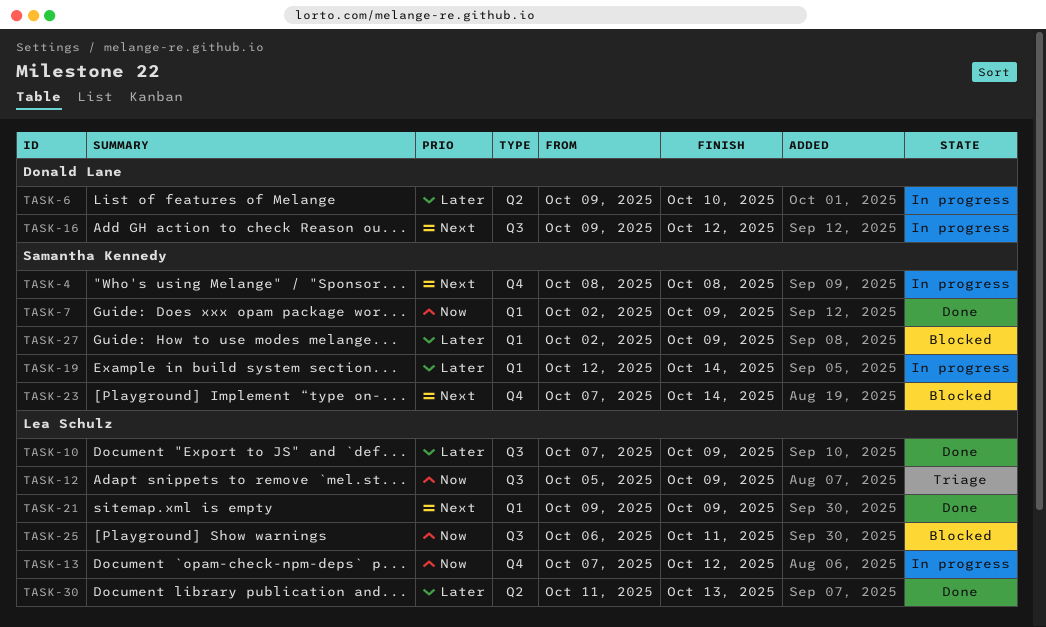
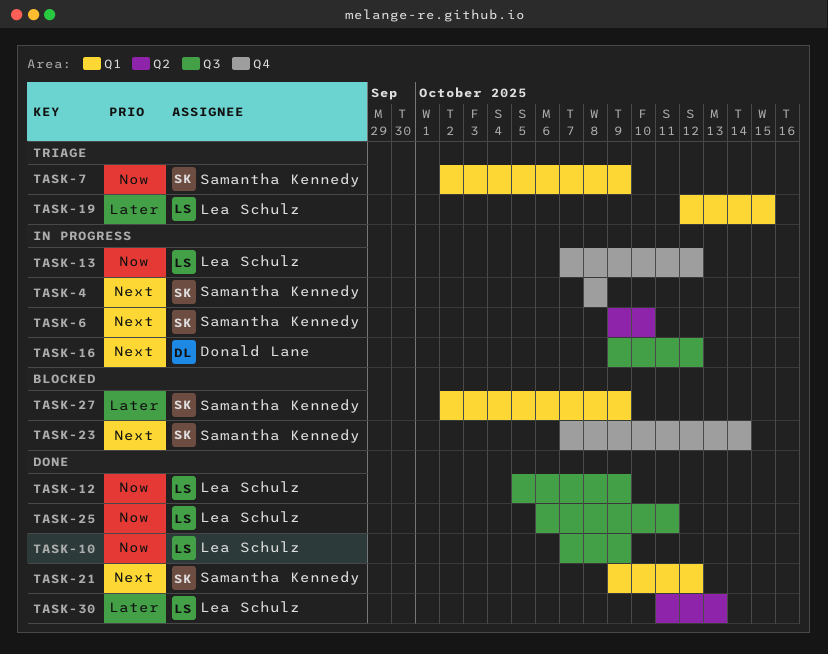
TASK-6, owner: Donald Lane -> Samantha Kennedy
TASK-6, priority: Later -> Next
TASK-7, status: Done -> Triage
TASK-10, priority: Later -> Now
TASK-12, status: Triage -> Done
TASK-19, status: In progress -> Triage
TASK-19, owner: Samantha Kennedy -> Lea Schulz
TASK-19, due: Oct 14 -> Oct 15
TASK-21, owner: Lea Schulz -> Samantha Kennedy
TASK-21, due: Oct 9 -> Oct 12
TASK-25, status: Blocked -> Done

